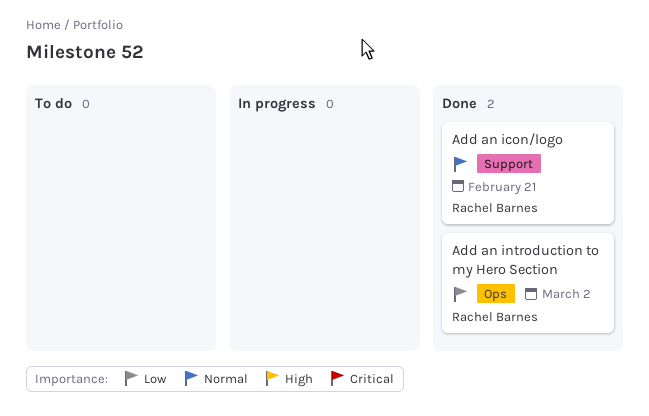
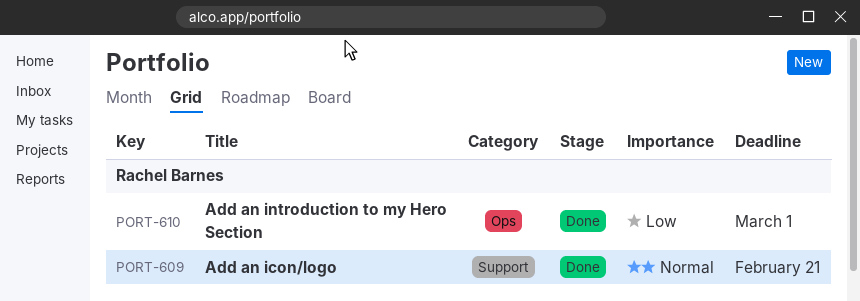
Add an introduction to my Hero Section, due: Mar 2 -> Mar 1

